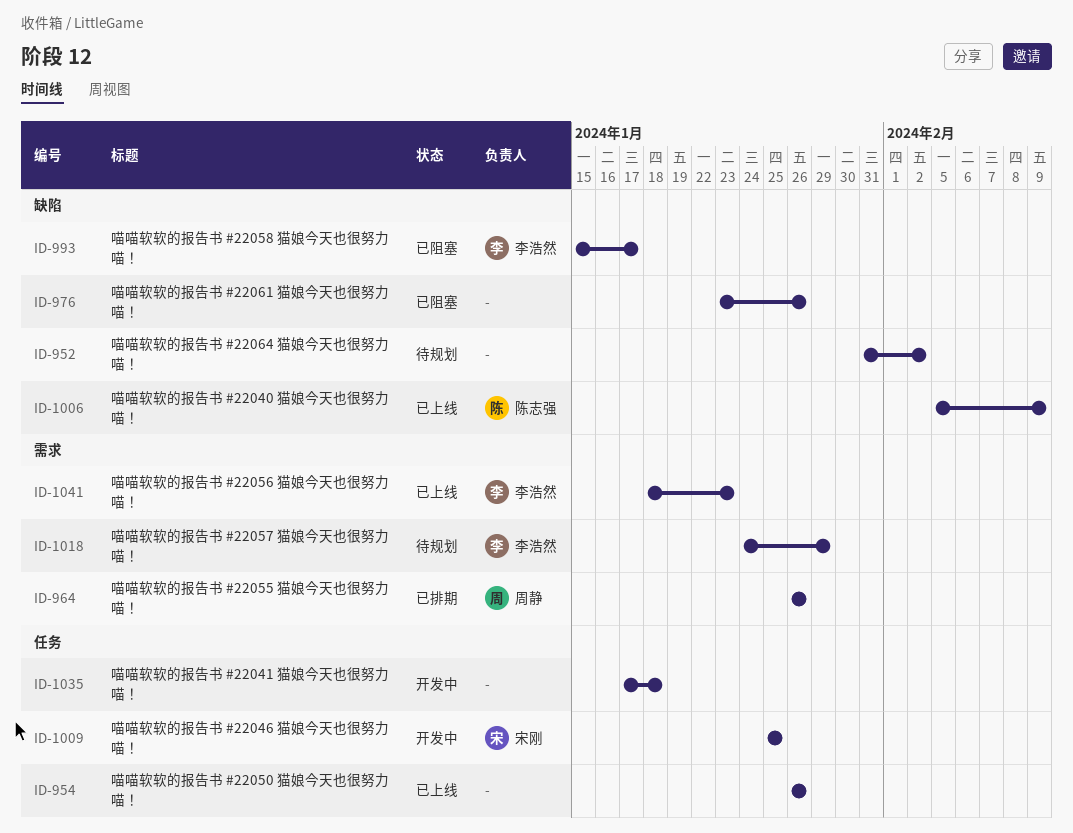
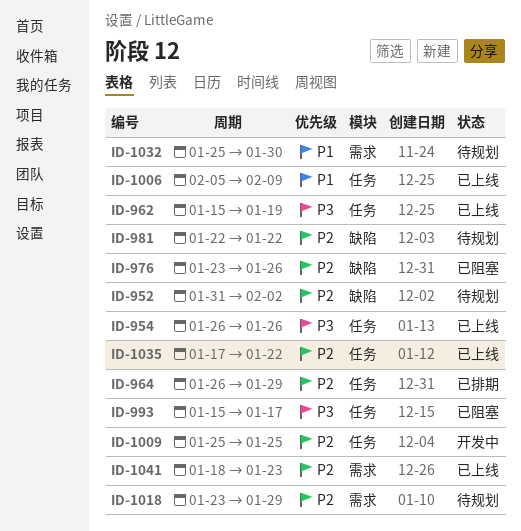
ID-962: none -> present
ID-964, label: 需求 -> 任务
ID-964, due: Jan 26 -> Jan 29
ID-981: none -> present
ID-993, label: 缺陷 -> 任务
ID-1006, label: 缺陷 -> 任务
ID-1018, start: Jan 24 -> Jan 23
ID-1032: none -> present
ID-1035, status: 开发中 -> 已上线
ID-1035, due: Jan 18 -> Jan 22

